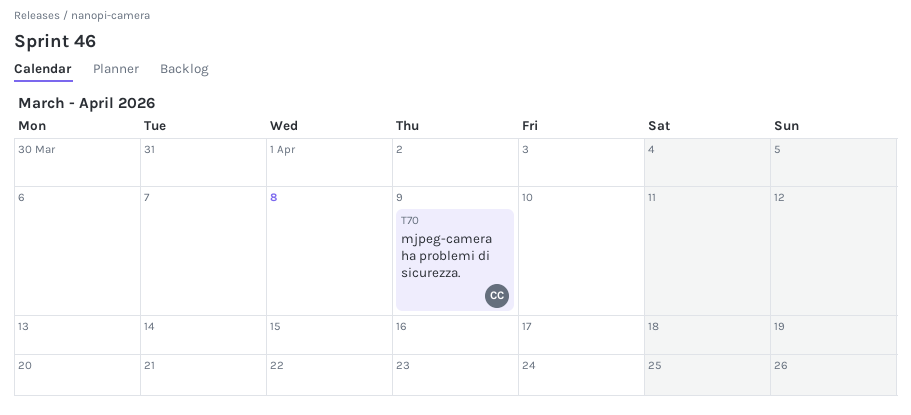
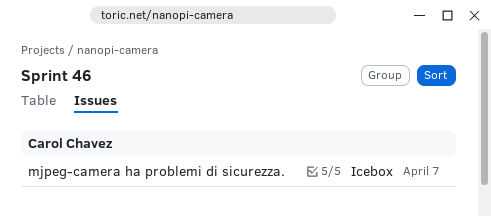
mjpeg-camera ha problemi di sicurezza., due: Apr 9 -> Apr 7

